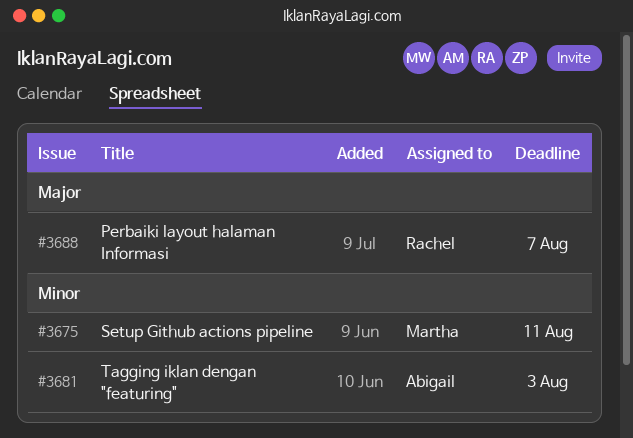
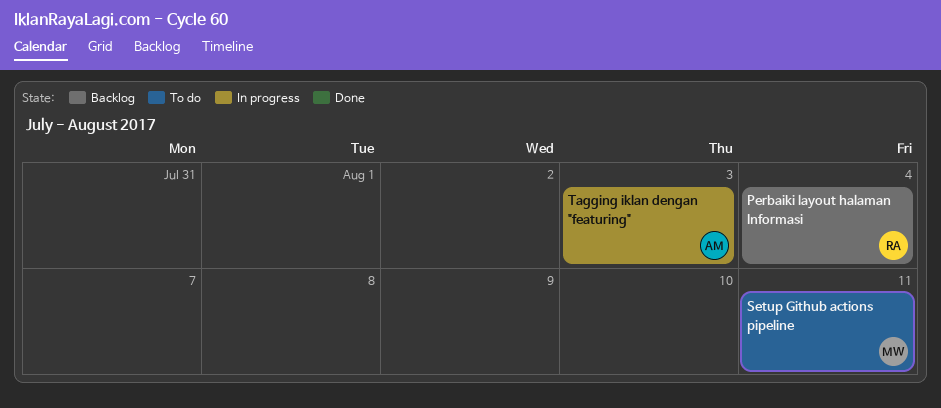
Perbaiki layout halaman Informasi, due: Aug 7 -> Aug 4

